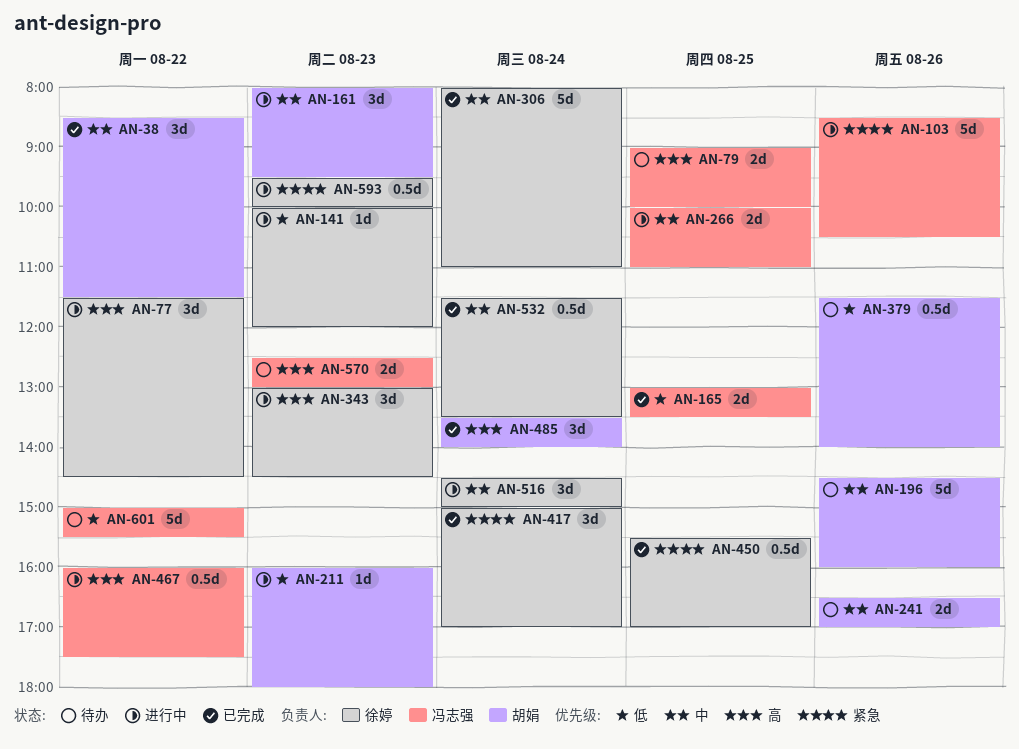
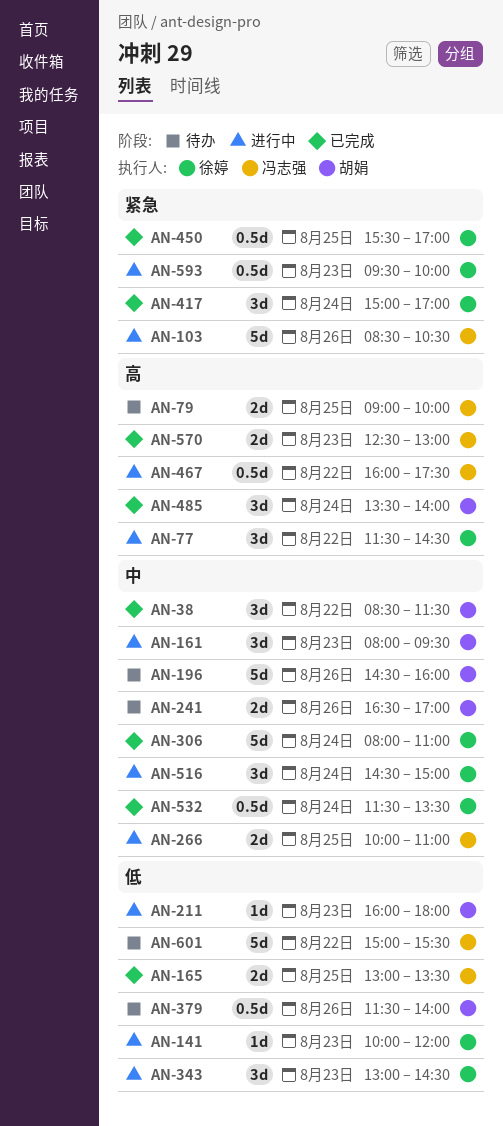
AN-343, priority: 高 -> 低
AN-570, status: 待办 -> 已完成

